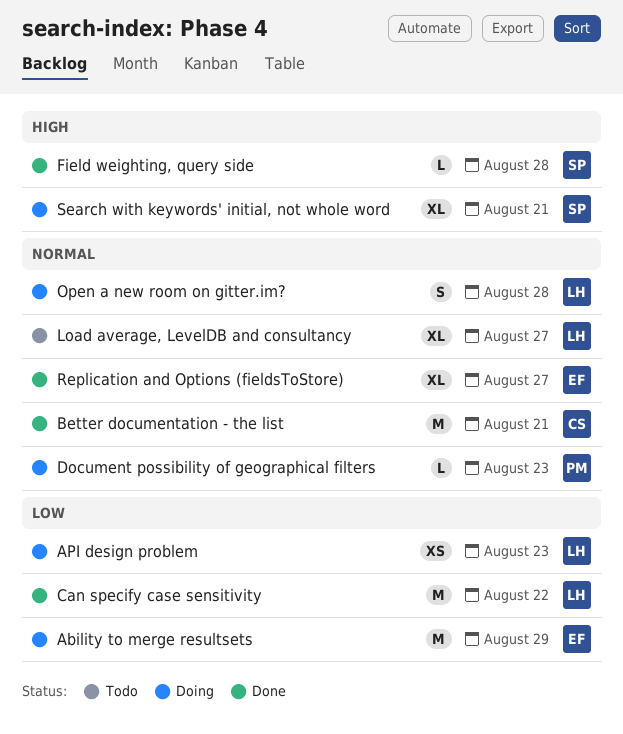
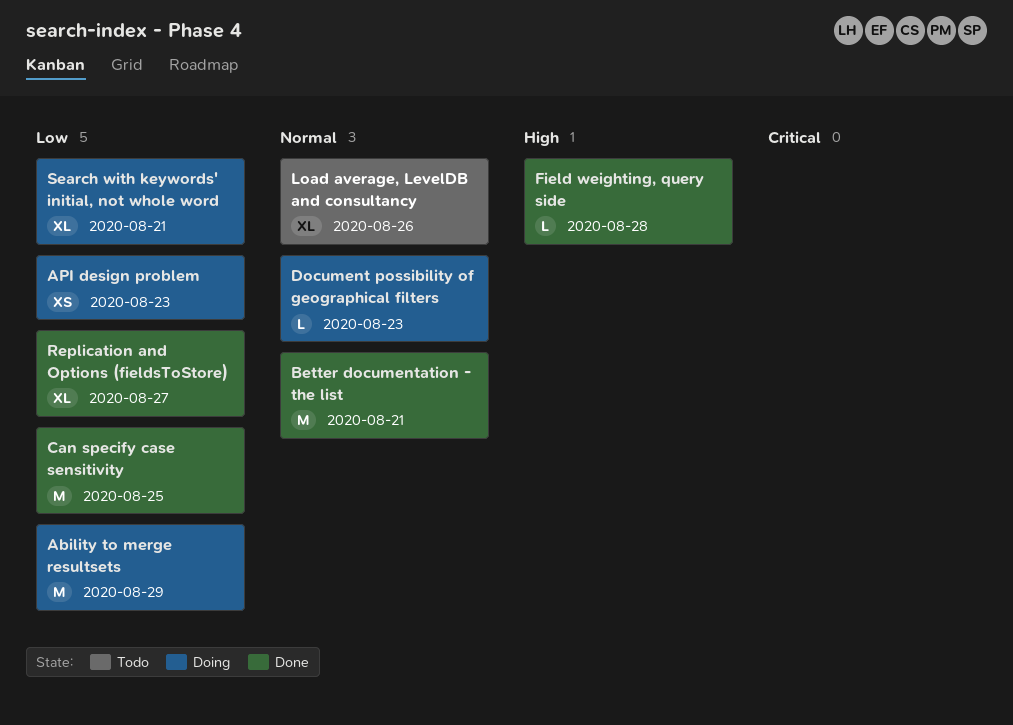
Can specify case sensitivity, due: Aug 22 -> Aug 25
Load average, LevelDB and consultancy, due: Aug 27 -> Aug 26
Open a new room on gitter.im?: present -> none
Replication and Options (fieldsToStore), priority: Normal -> Low
Search with keywords' initial, not whole word, priority: High -> Low

